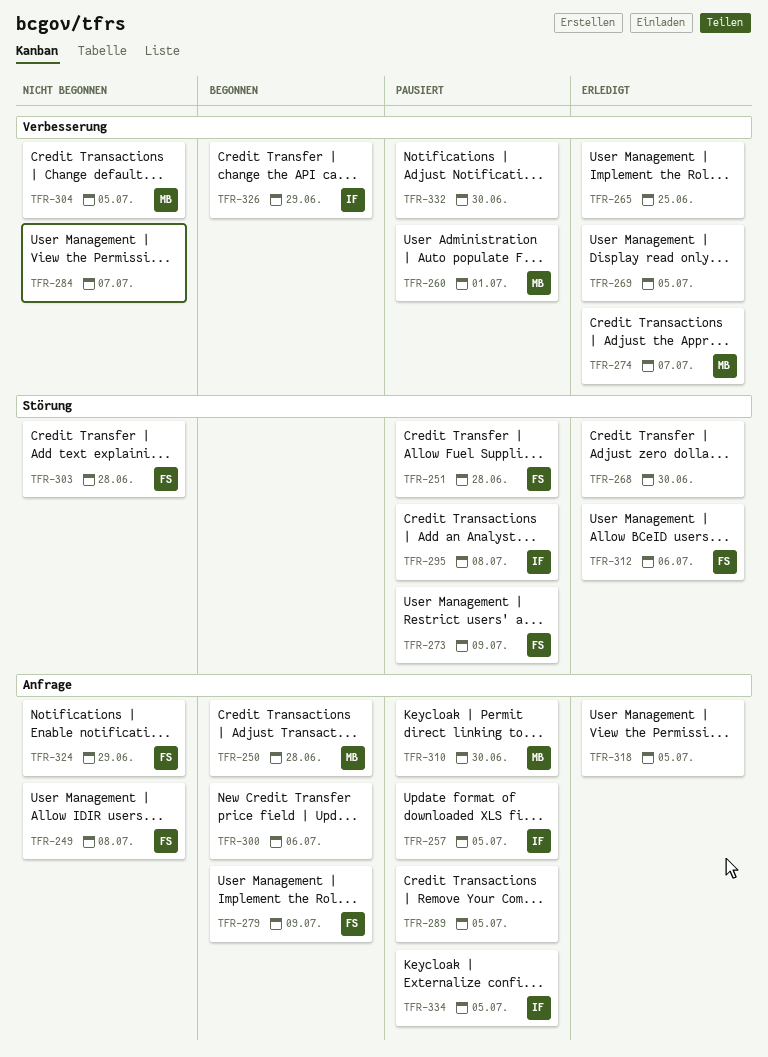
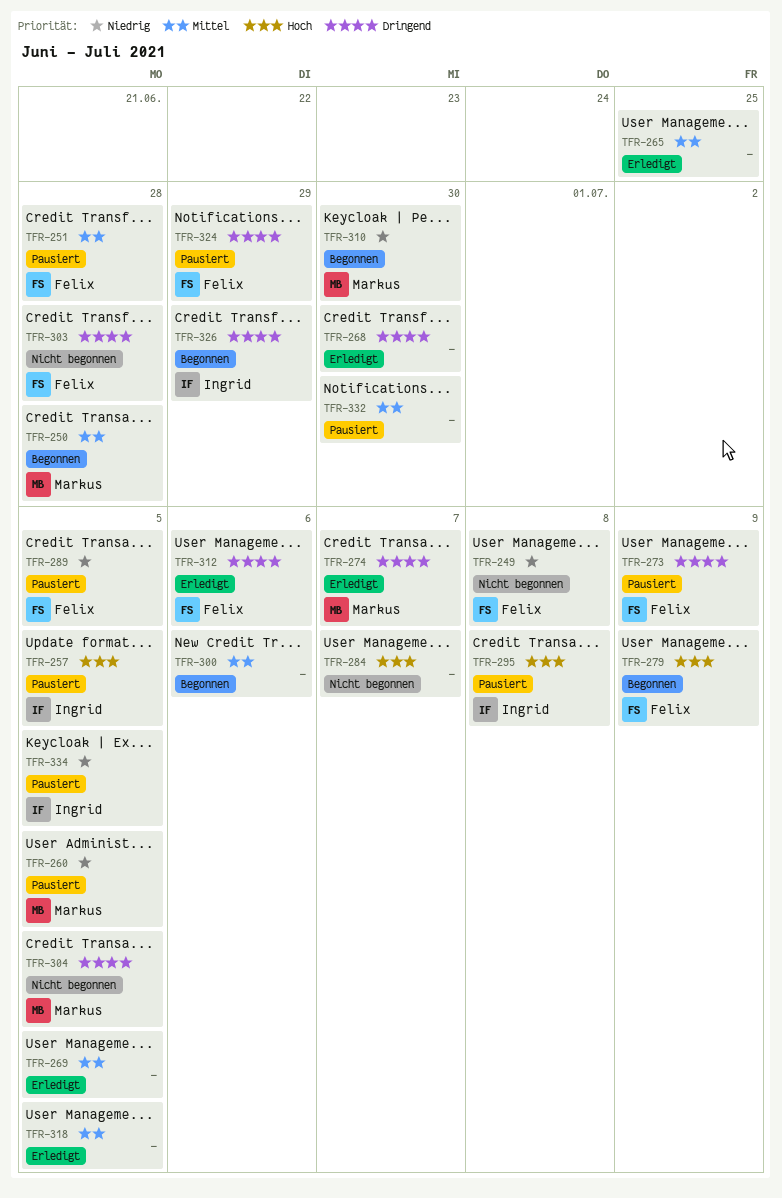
TFR-260, due: Jul 1 -> Jul 5
TFR-289, owner: none -> Felix
TFR-310, status: Pausiert -> Begonnen
TFR-324, status: Nicht begonnen -> Pausiert

